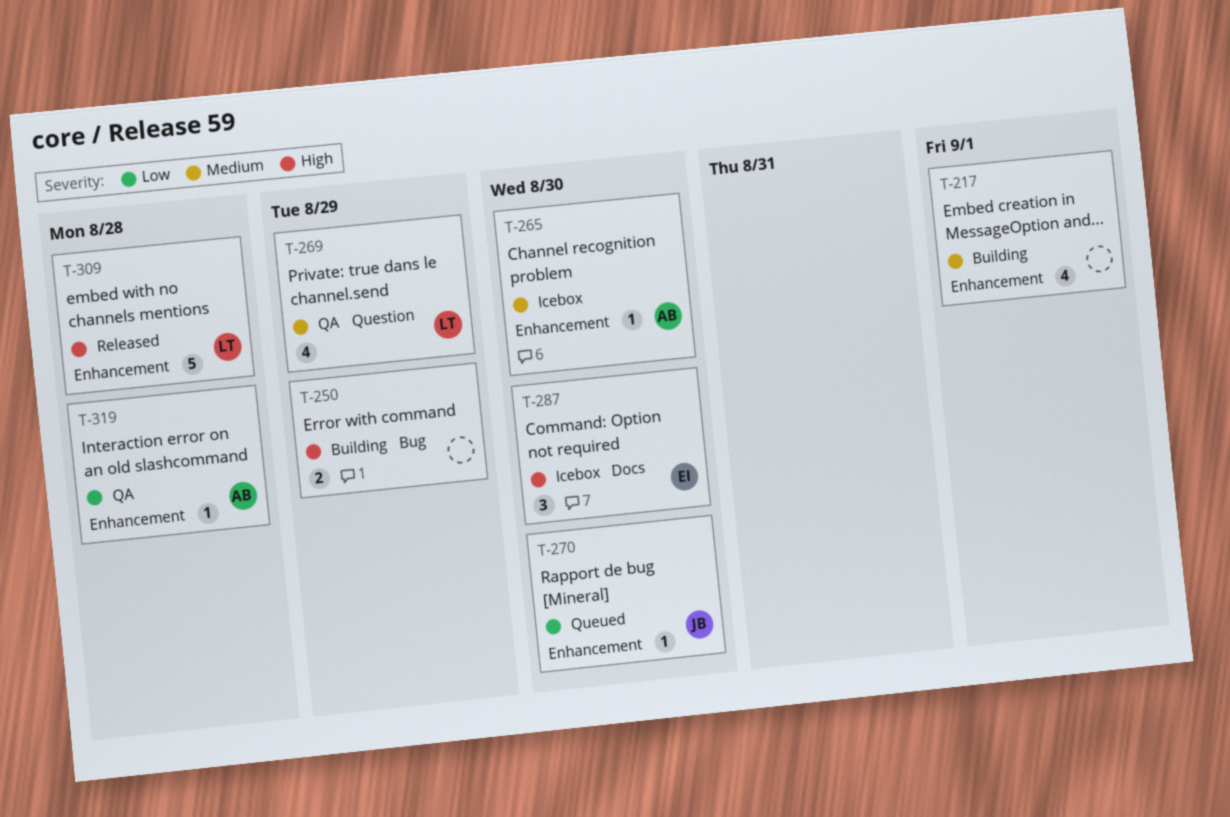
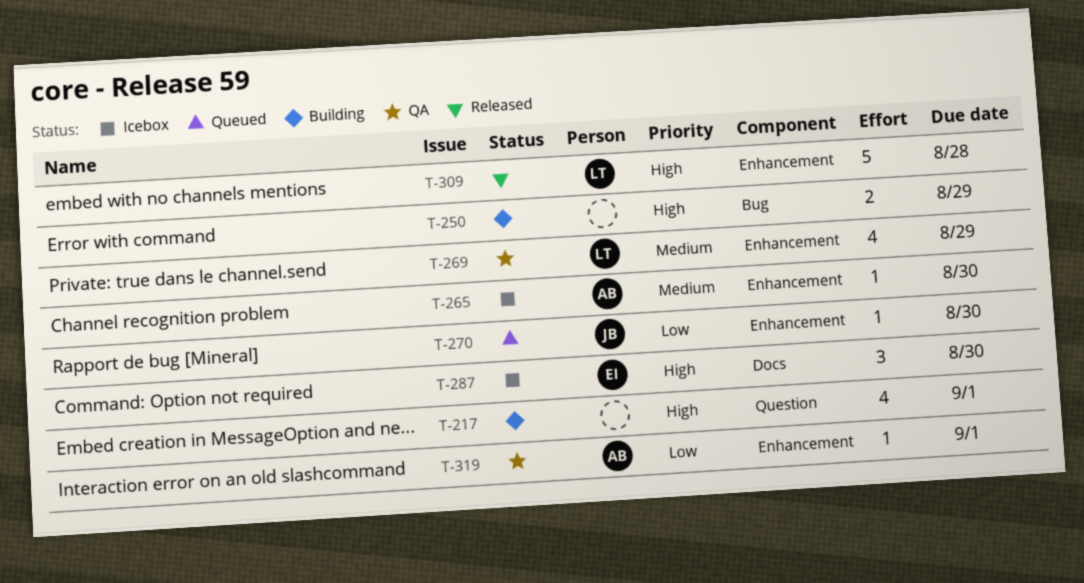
T-217, priority: Medium -> High
T-217, label: Enhancement -> Question
T-269, label: Question -> Enhancement
T-319, due: Aug 28 -> Sep 1

